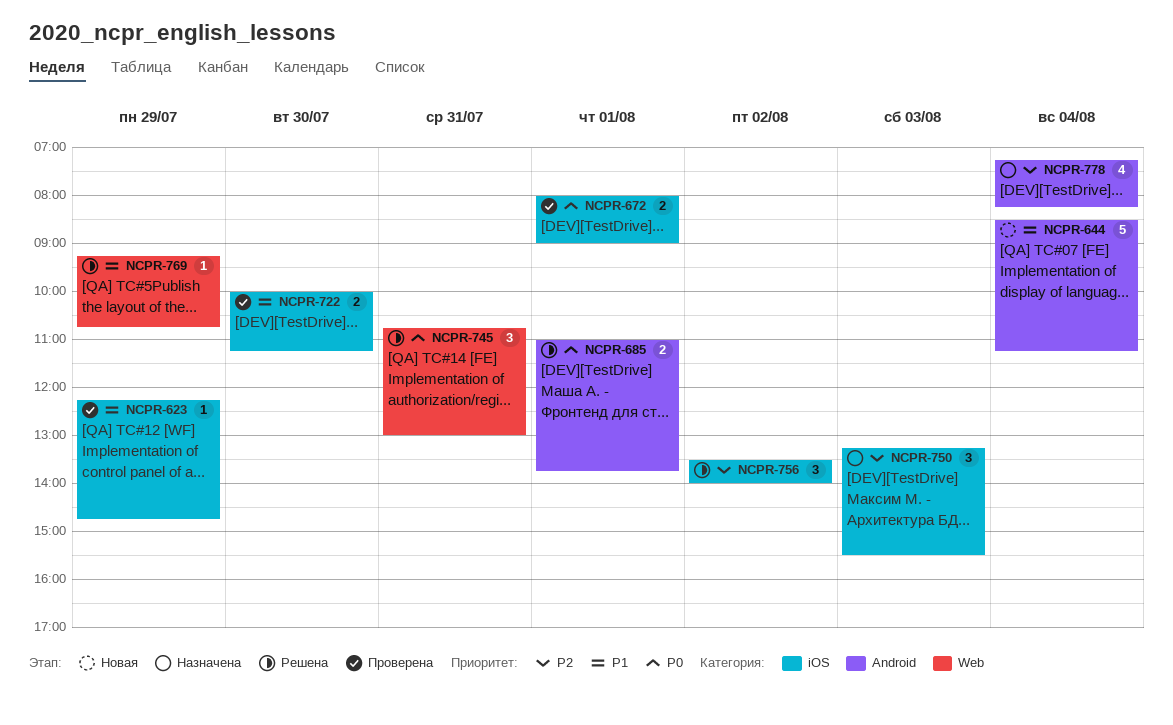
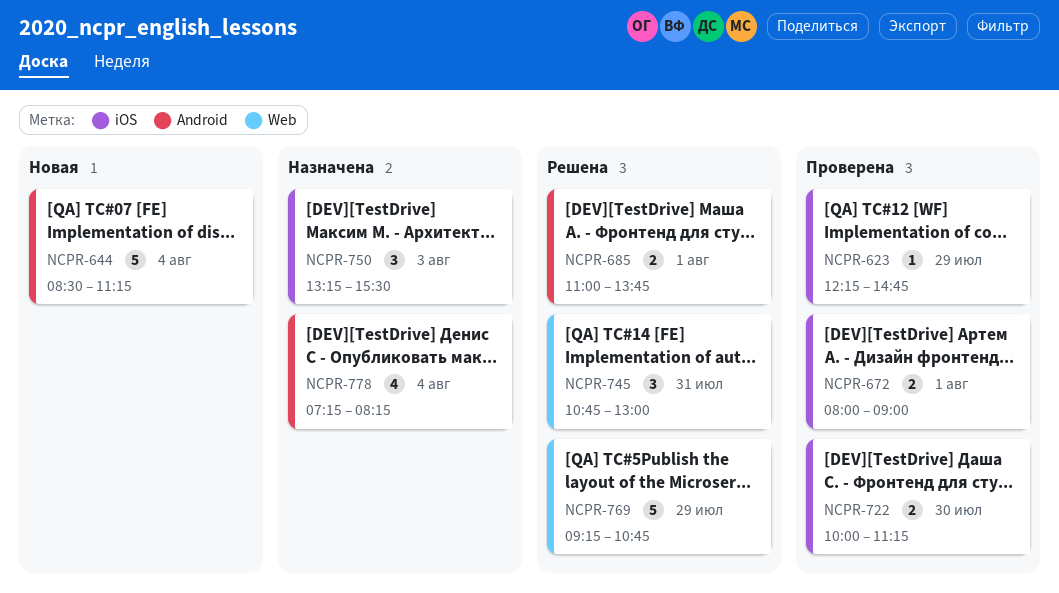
NCPR-756: present -> none
NCPR-769, estimate: 1 -> 5

